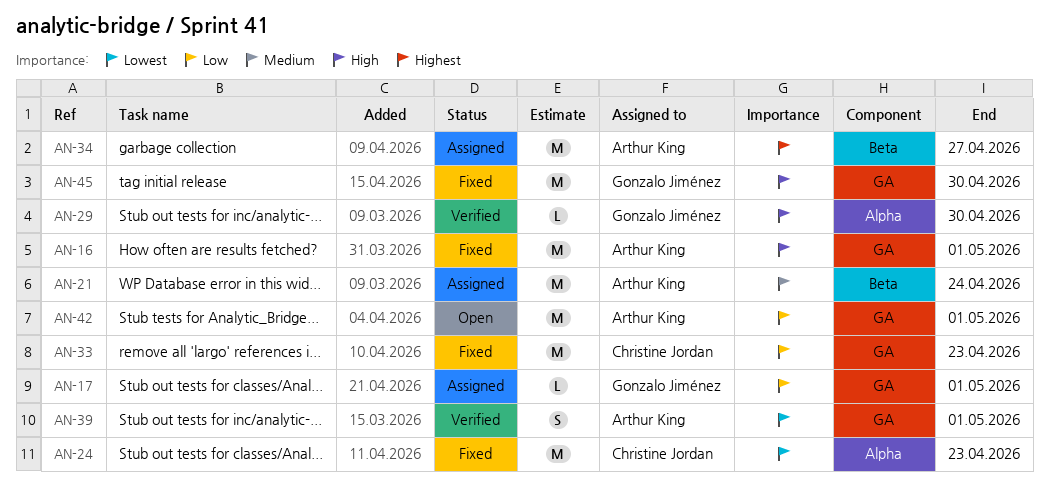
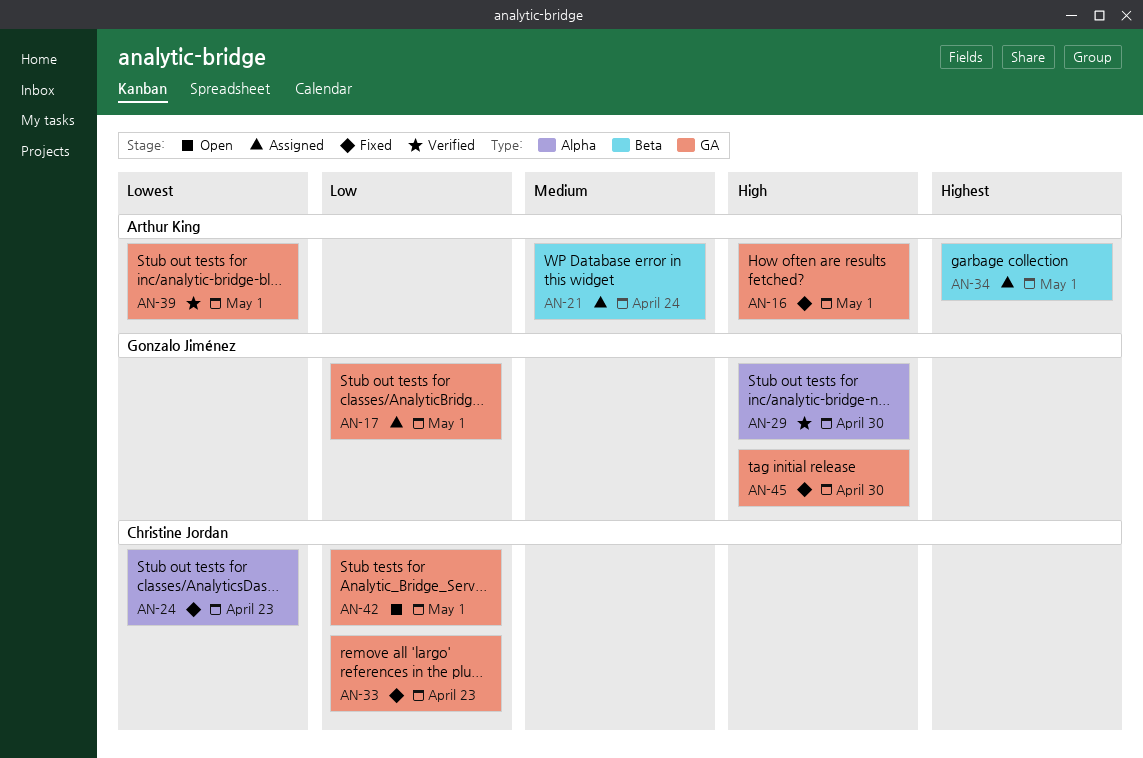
AN-34, due: Apr 27 -> May 1
AN-42, owner: Arthur King -> Christine Jordan

